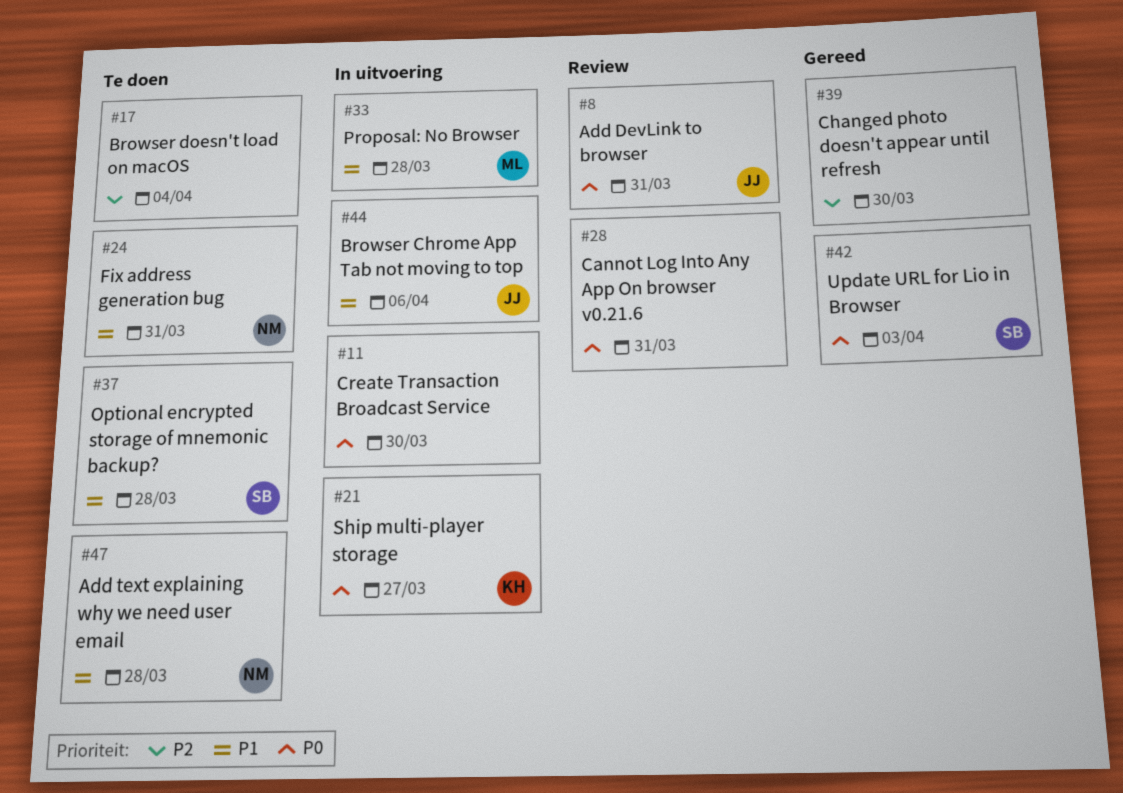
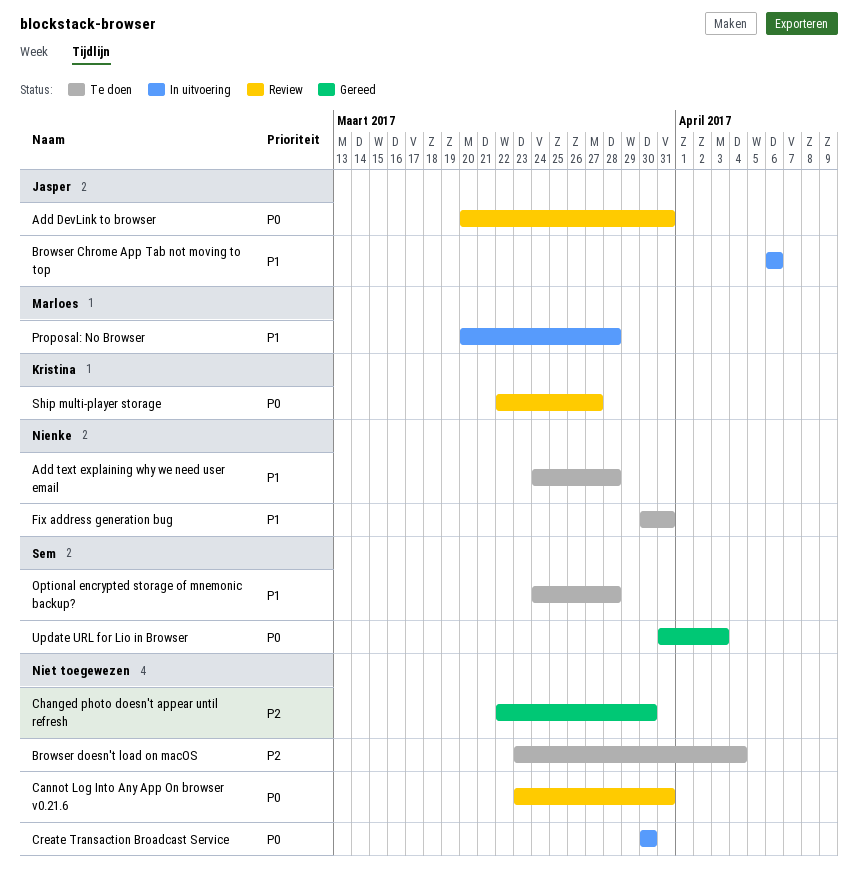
Ship multi-player storage, status: In uitvoering -> Review

